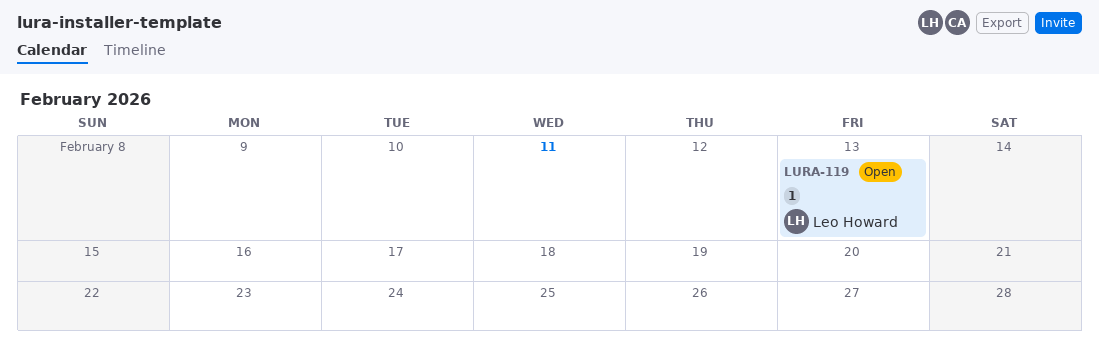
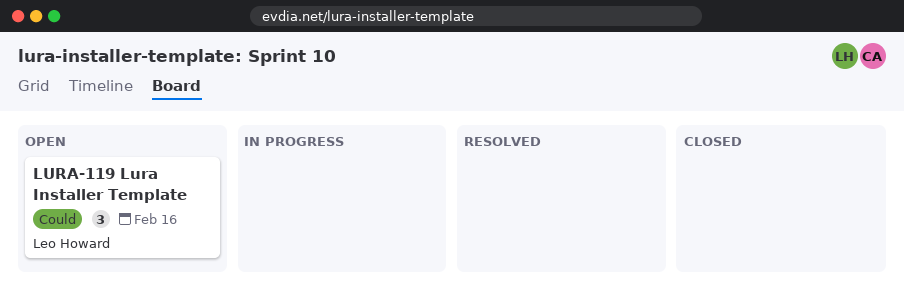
LURA-119, estimate: 1 -> 3
LURA-119, due: Feb 13 -> Feb 16

